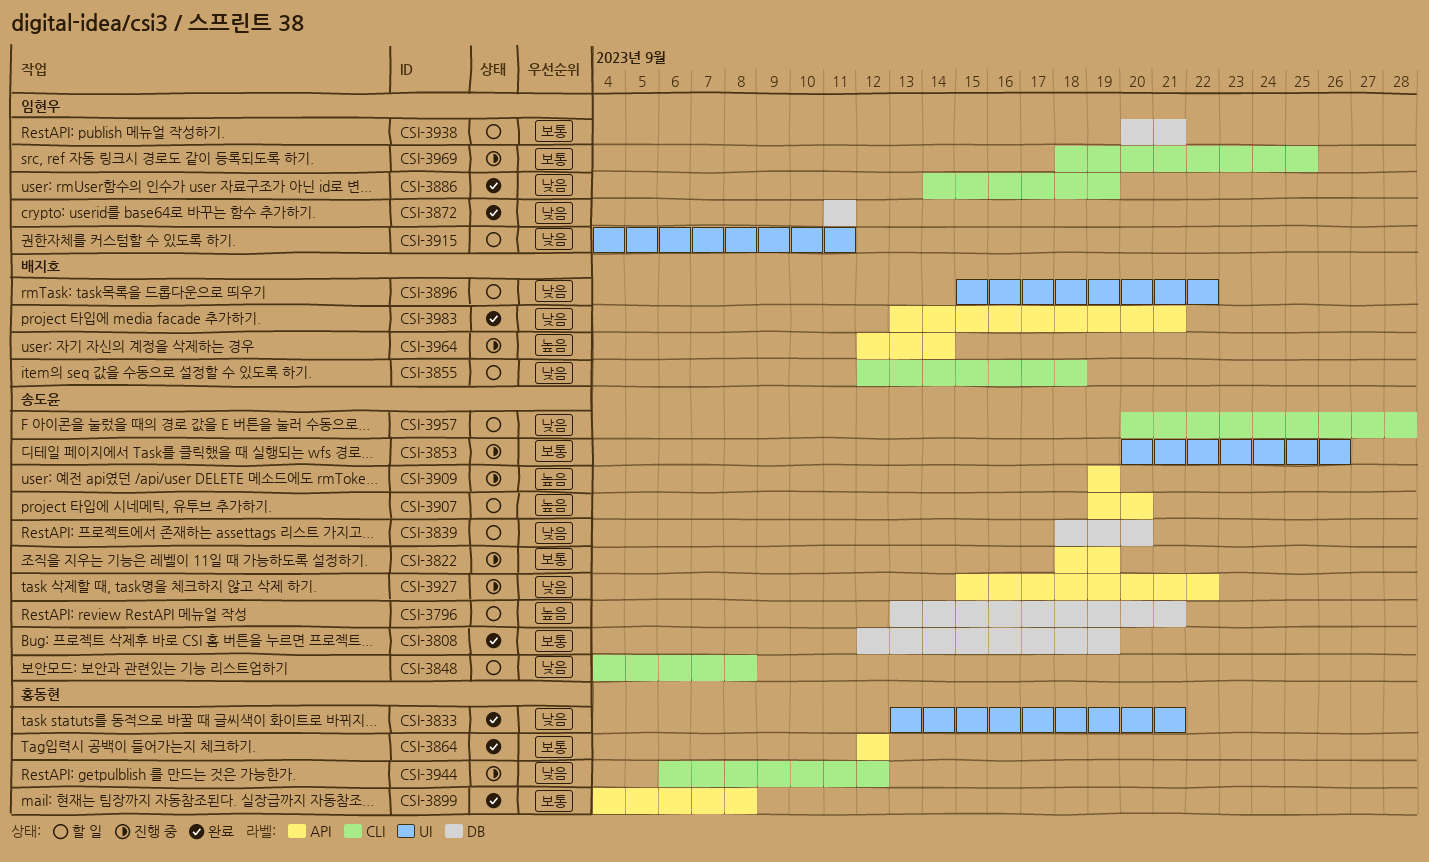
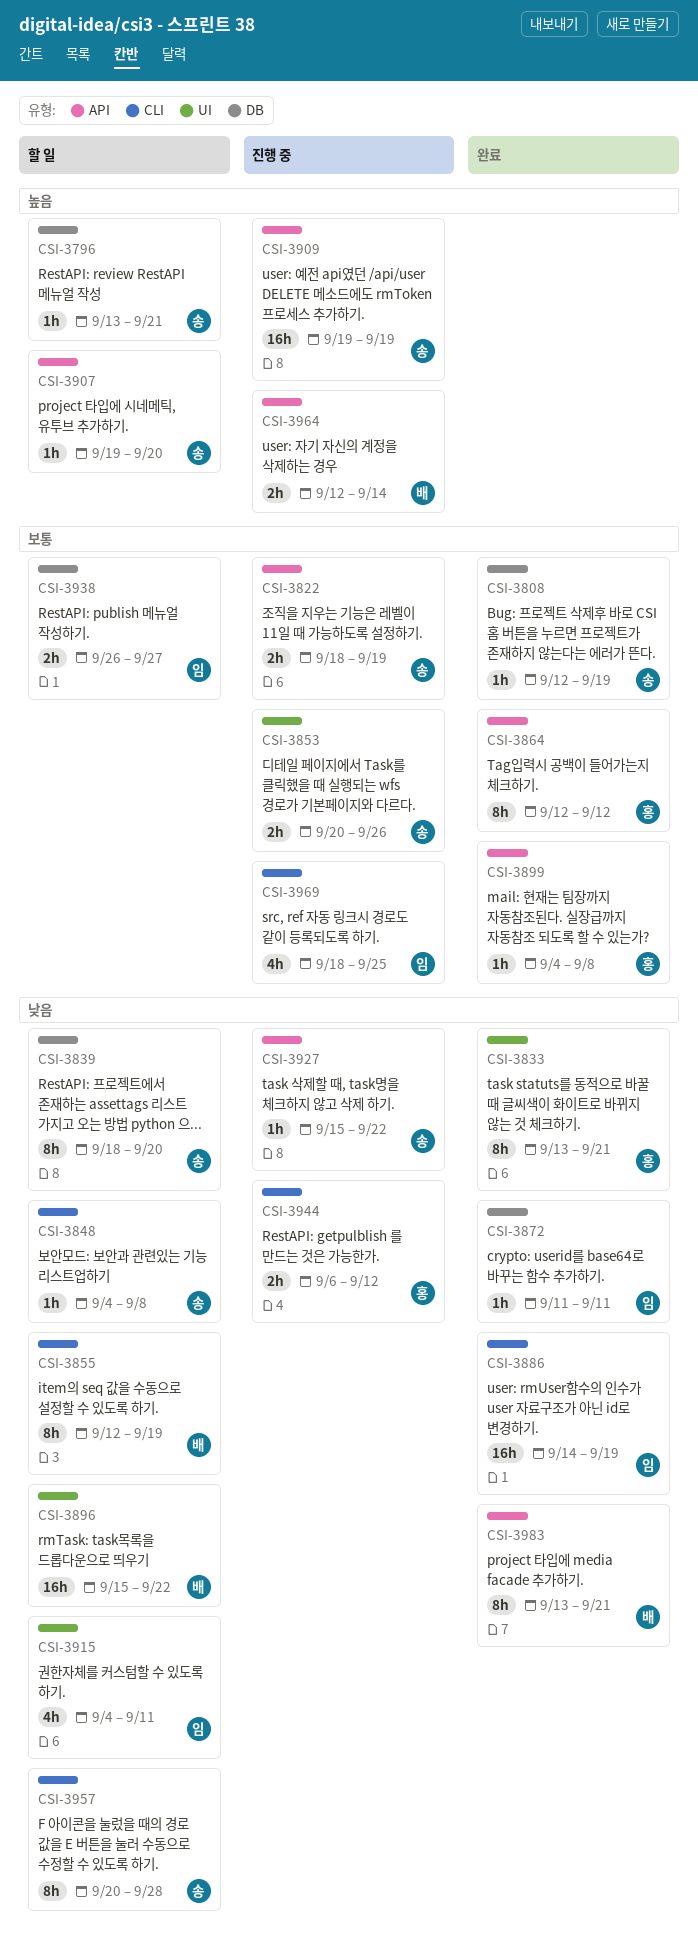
CSI-3855, due: Sep 18 -> Sep 19
CSI-3938, start: Sep 20 -> Sep 26
CSI-3938, due: Sep 21 -> Sep 27

